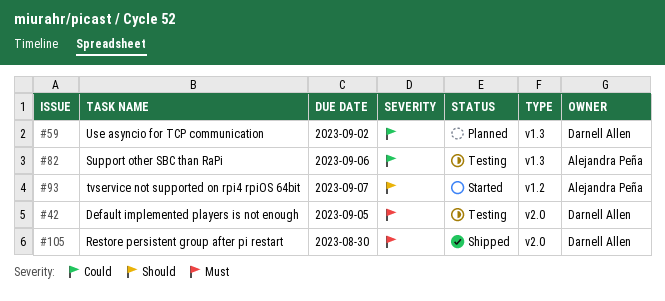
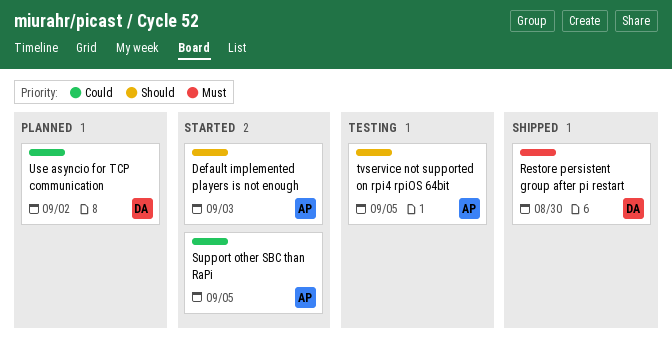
Default implemented players is not enough, status: Testing -> Started
Default implemented players is not enough, owner: Darnell Allen -> Alejandra Peña
Default implemented players is not enough, priority: Must -> Should
Default implemented players is not enough, due: Sep 5 -> Sep 3
Support other SBC than RaPi, status: Testing -> Started
Support other SBC than RaPi, due: Sep 6 -> Sep 5
tvservice not supported on rpi4 rpiOS 64bit, status: Started -> Testing
tvservice not supported on rpi4 rpiOS 64bit, due: Sep 7 -> Sep 5

